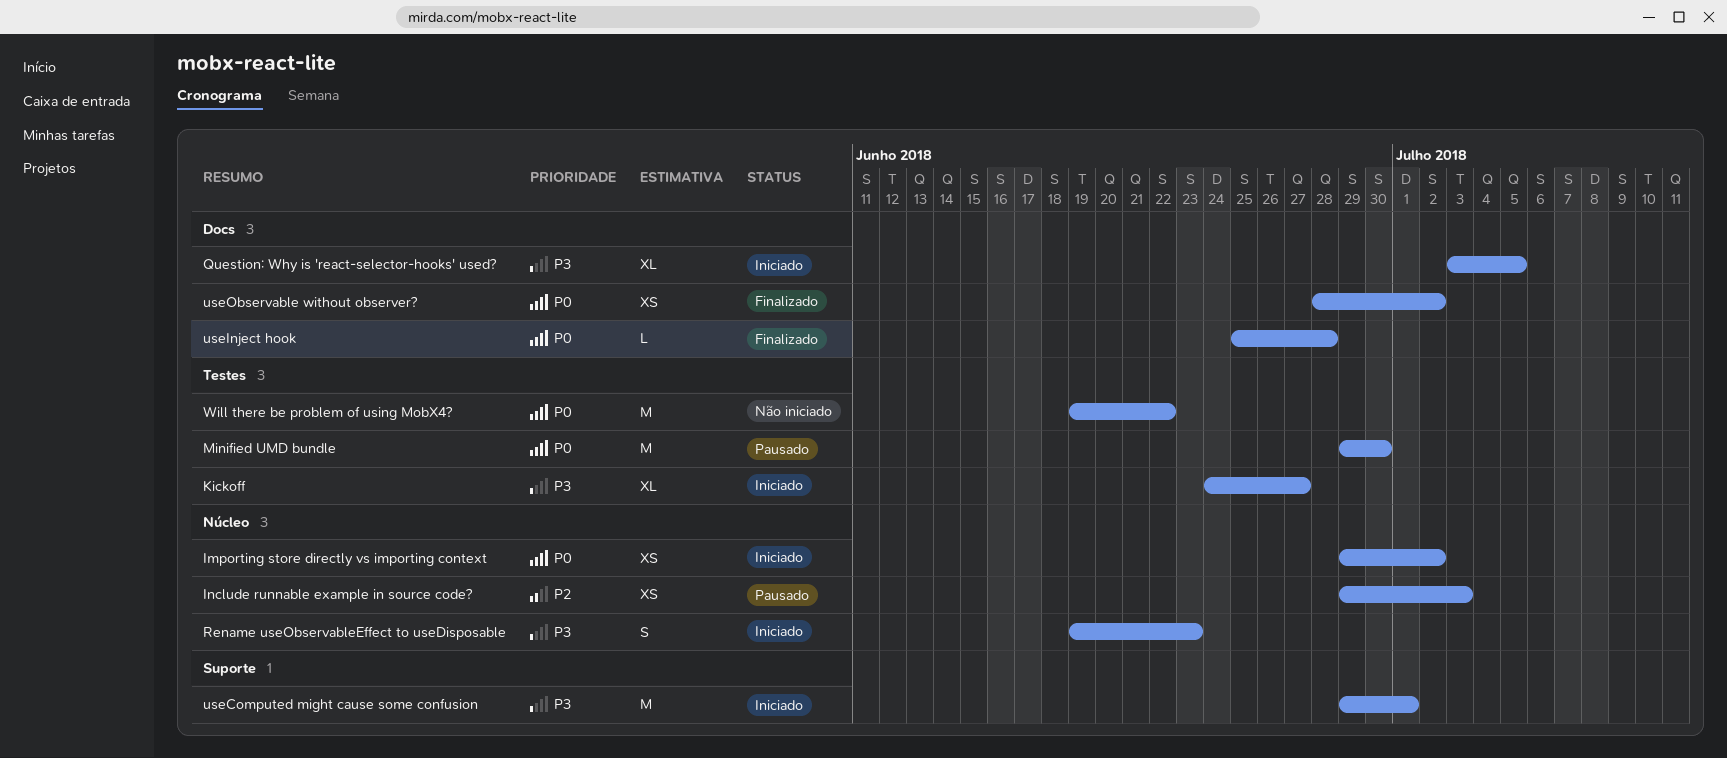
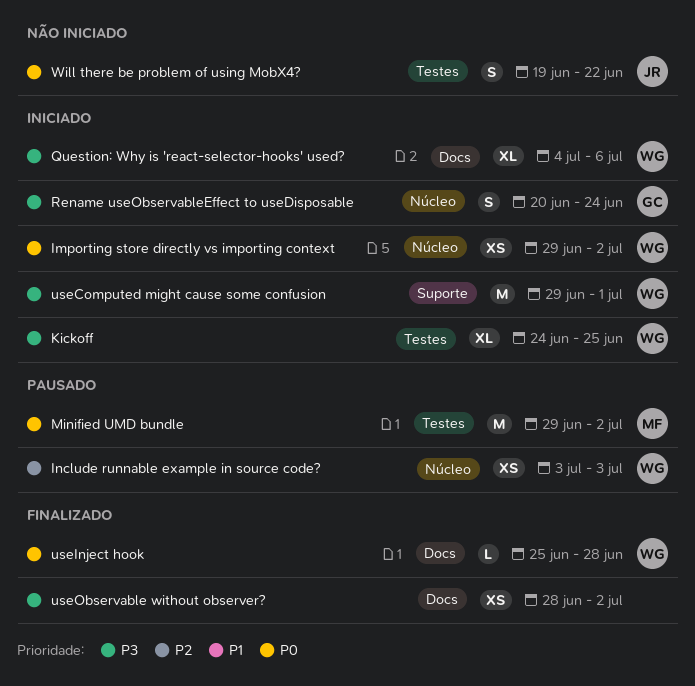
Include runnable example in source code?, start: Jun 29 -> Jul 3
Kickoff, due: Jun 27 -> Jun 25
Minified UMD bundle, due: Jun 30 -> Jul 2
Question: Why is 'react-selector-hooks' used?, start: Jul 3 -> Jul 4
Question: Why is 'react-selector-hooks' used?, due: Jul 5 -> Jul 6
Rename useObservableEffect to useDisposable, start: Jun 19 -> Jun 20
Rename useObservableEffect to useDisposable, due: Jun 23 -> Jun 24
useObservable without observer?, priority: P0 -> P3
Will there be problem of using MobX4?, estimate: M -> S

